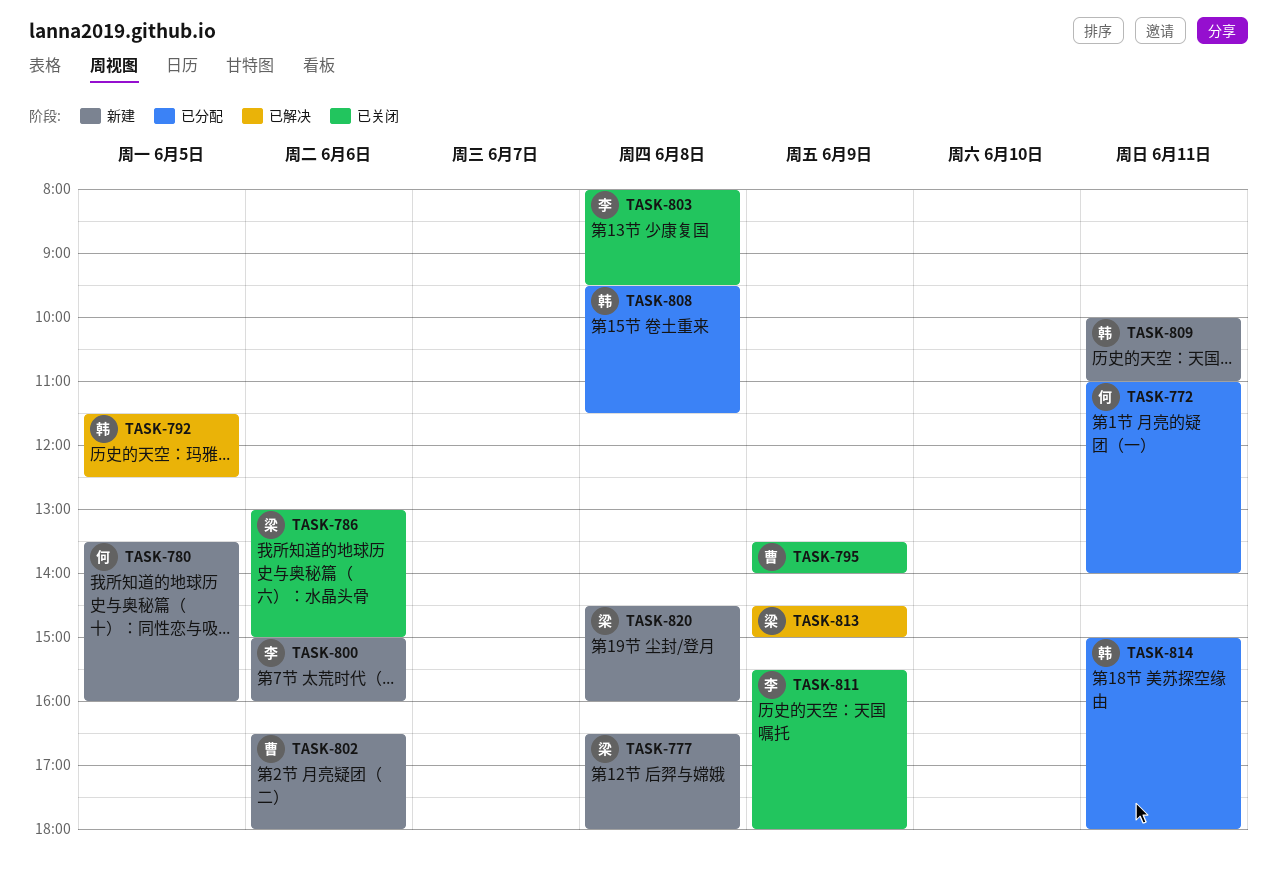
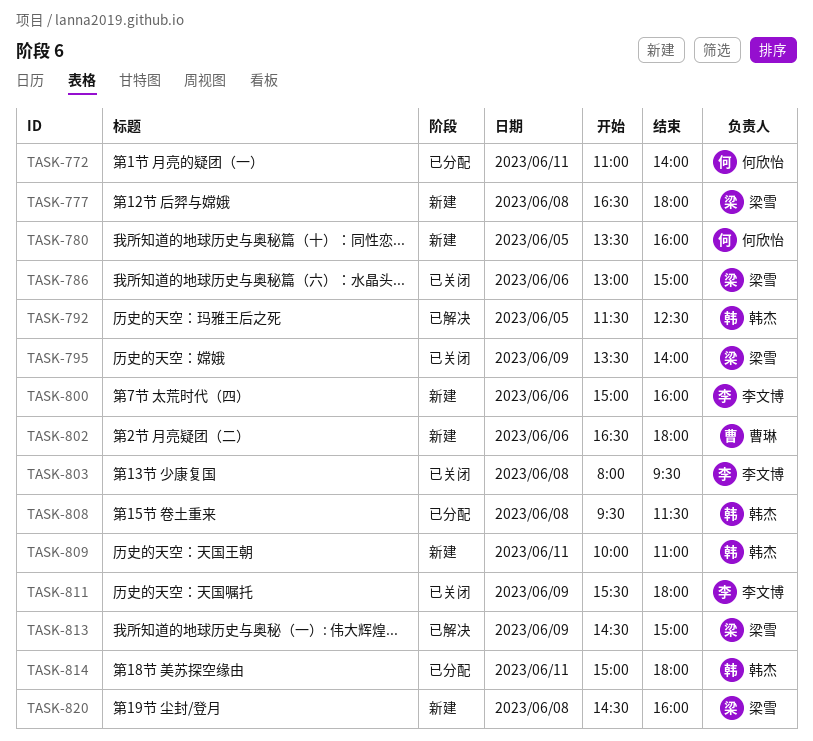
TASK-795, owner: 曹琳 -> 梁雪

